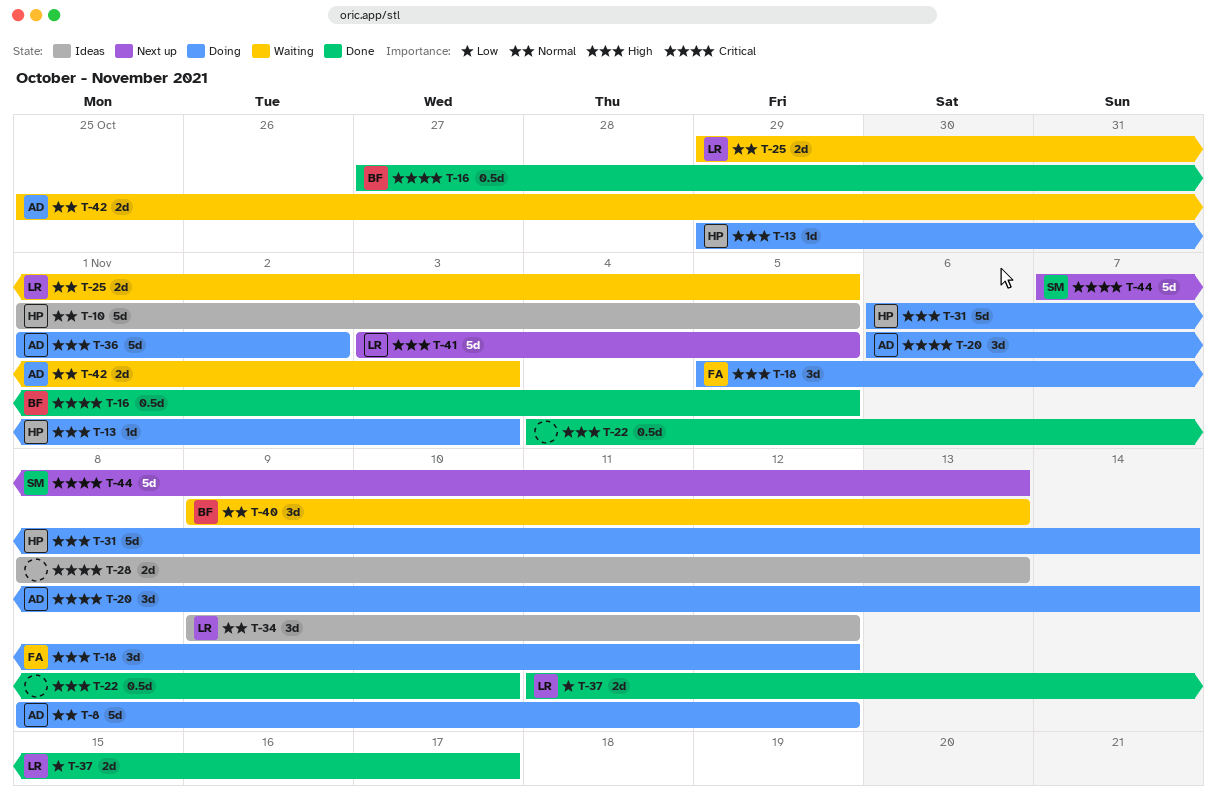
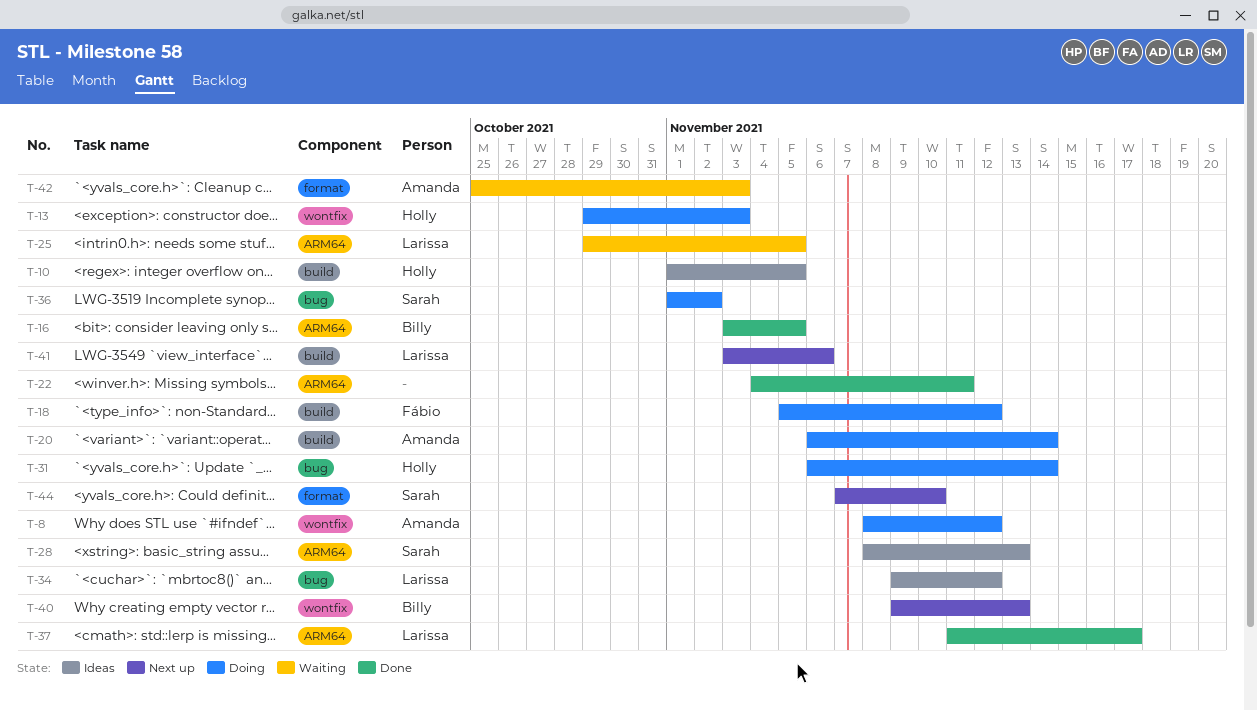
T-16, start: Oct 27 -> Nov 3
T-22, due: Nov 10 -> Nov 11
T-28, owner: none -> Sarah
T-36, owner: Amanda -> Sarah
T-40, status: Waiting -> Next up
T-41, due: Nov 5 -> Nov 6
T-44, due: Nov 13 -> Nov 10

